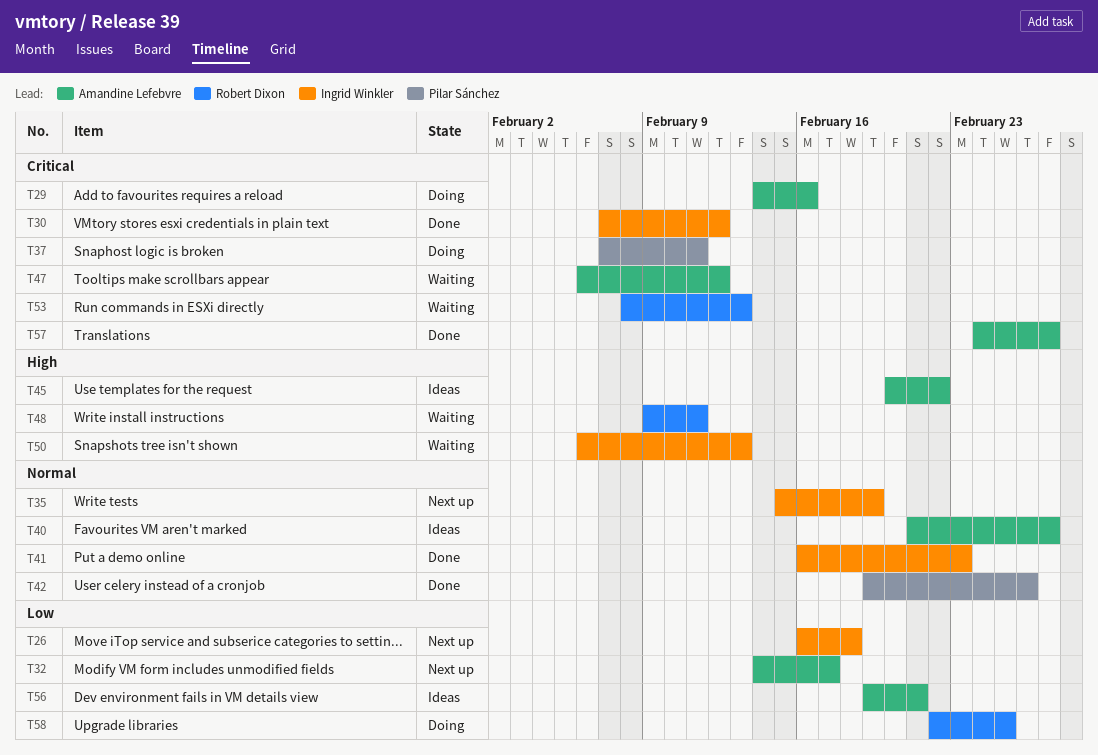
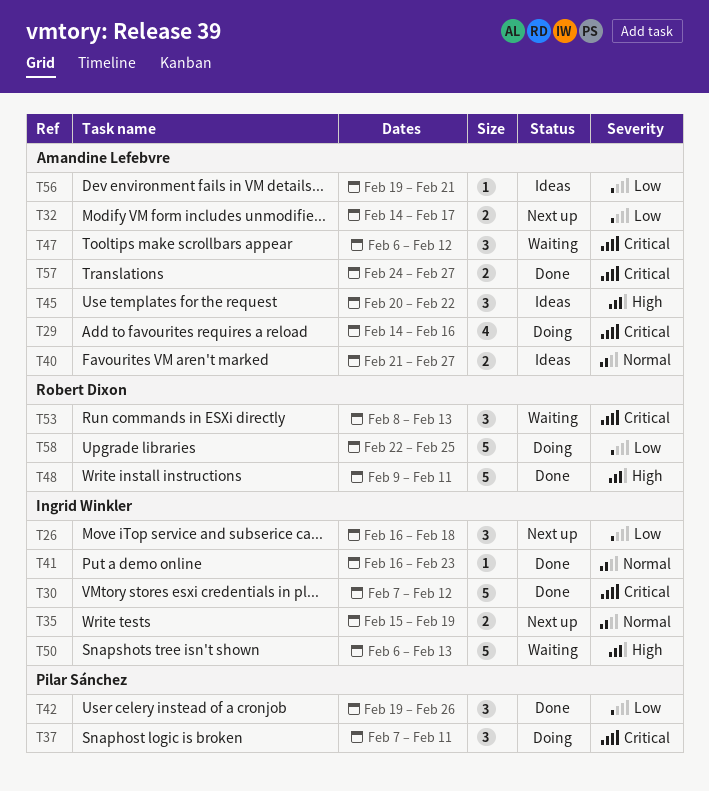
T42, priority: Normal -> Low
T48, status: Waiting -> Done

